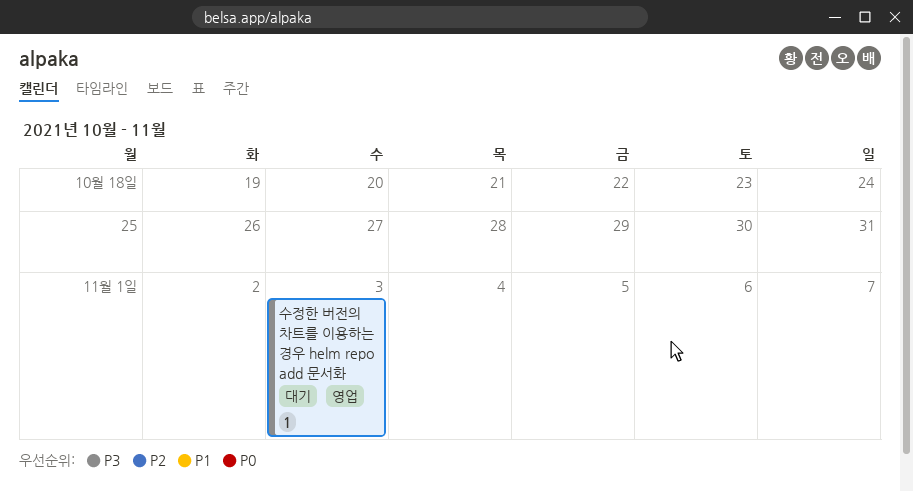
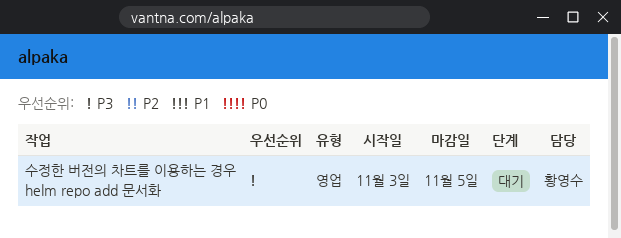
수정한 버전의 차트를 이용하는 경우 helm repo add 문서화, due: Nov 3 -> Nov 5

